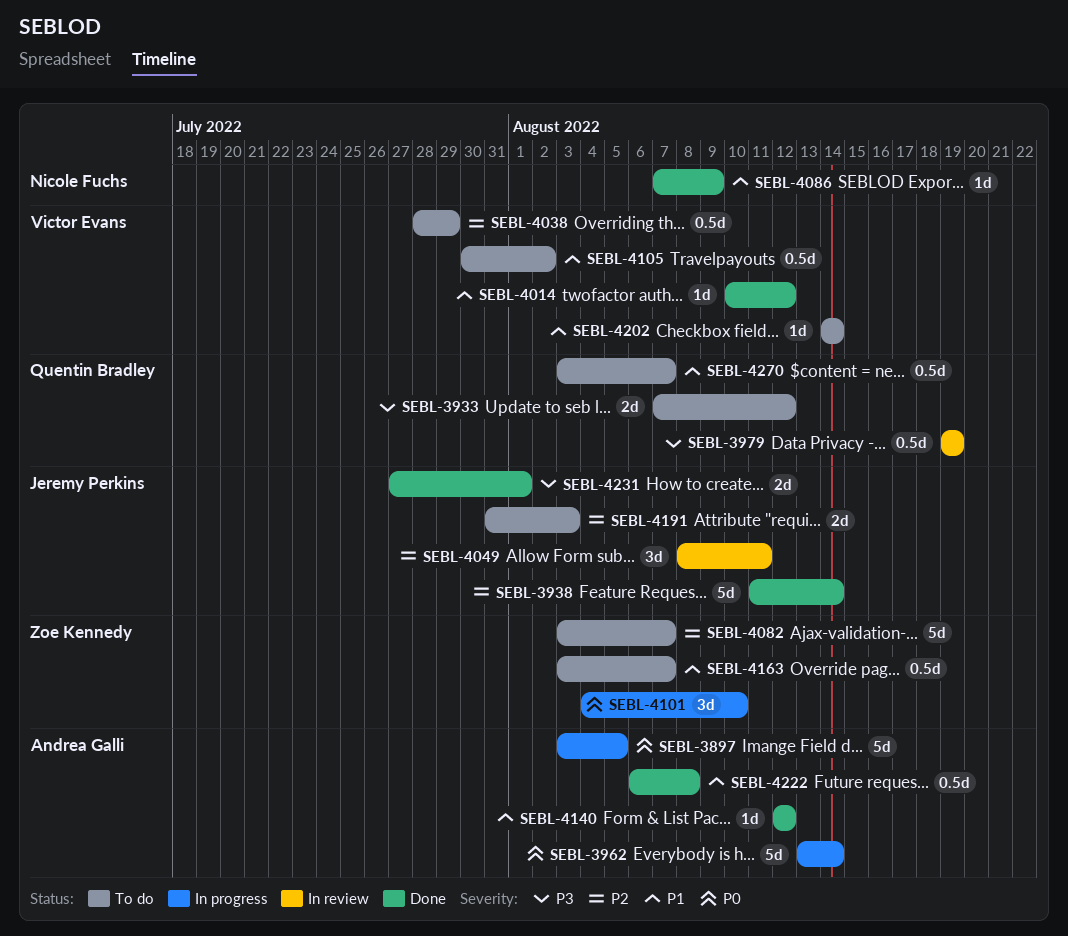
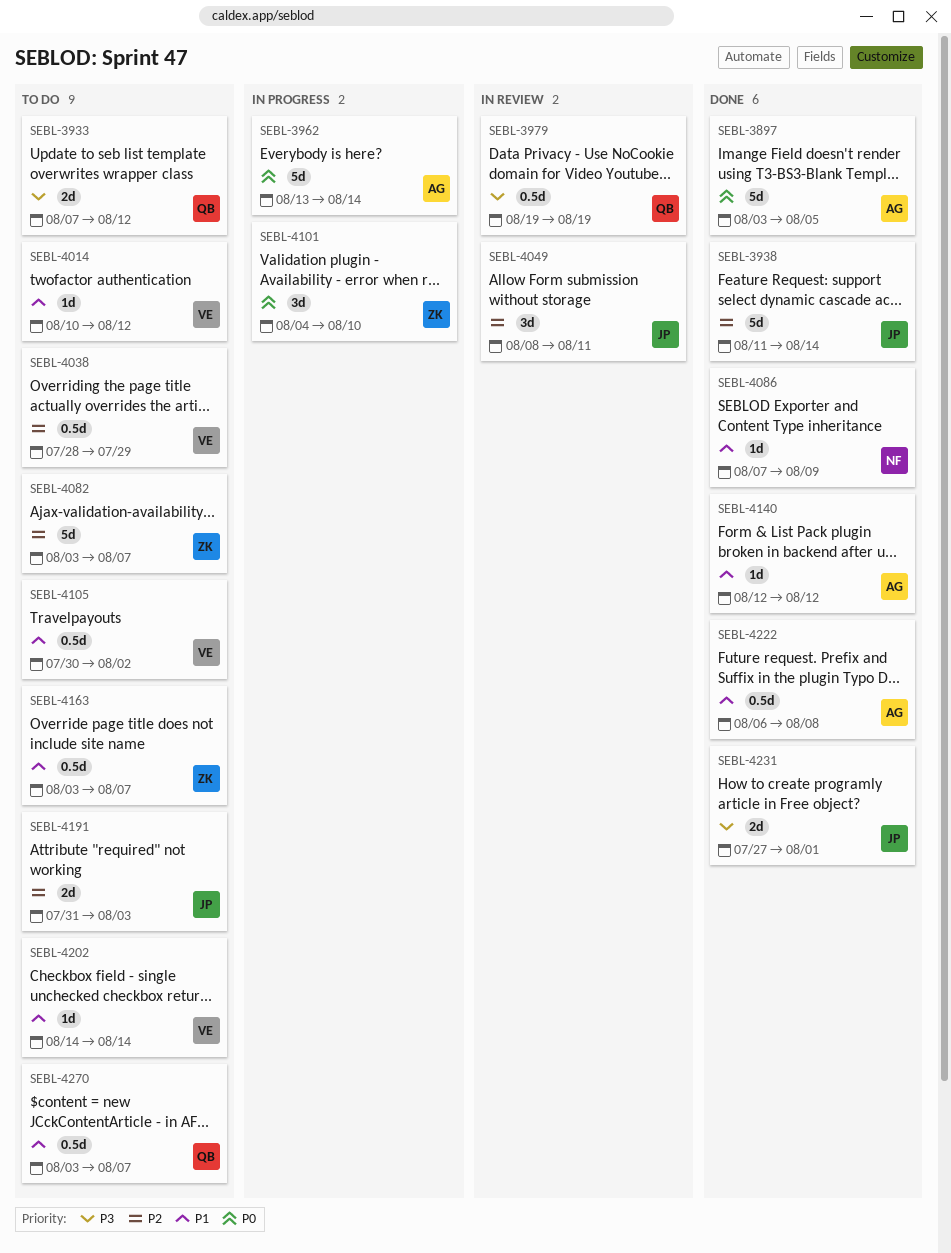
SEBL-3897, status: In progress -> Done
SEBL-4014, status: Done -> To do

